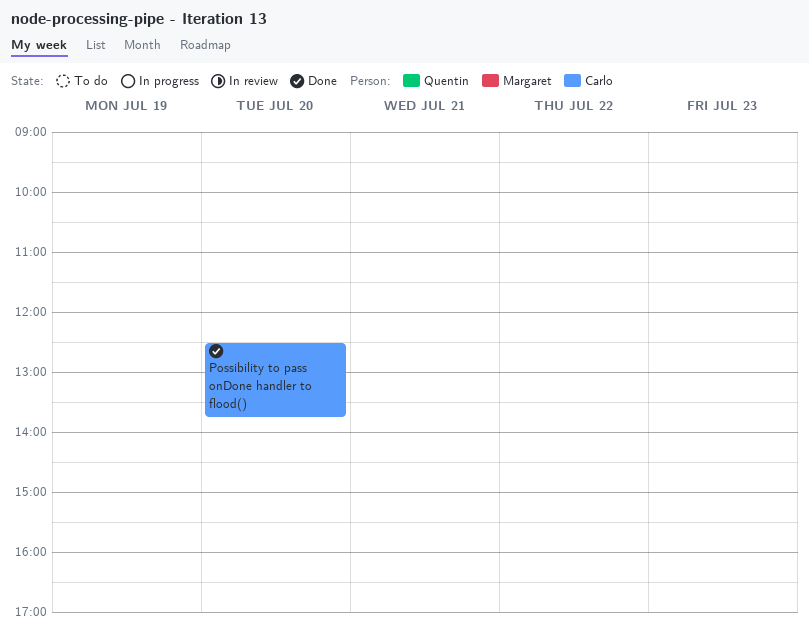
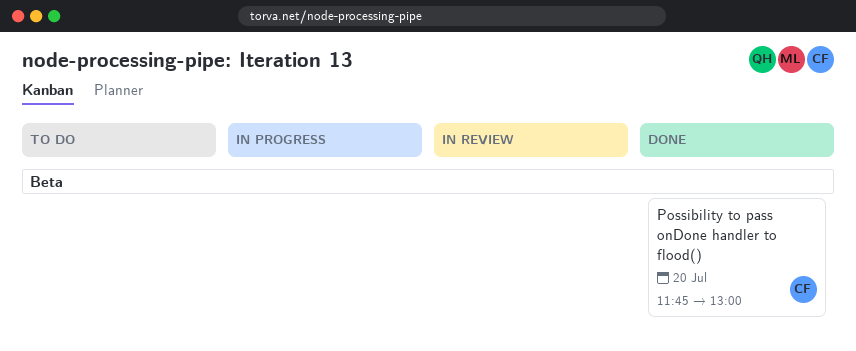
Possibility to pass onDone handler to flood(), begins: 12:30 -> 11:45
Possibility to pass onDone handler to flood(), ends: 13:45 -> 13:00

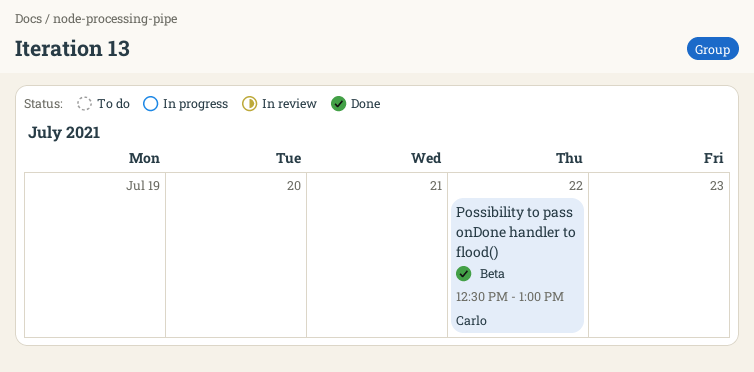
Possibility to pass onDone handler to flood(), day: Jul 20 -> Jul 22
Possibility to pass onDone handler to flood(), begins: 11:45 -> 12:30

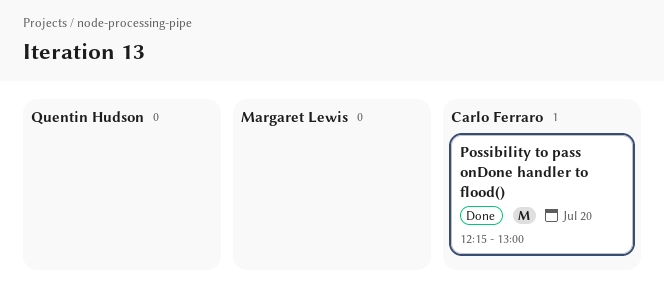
Possibility to pass onDone handler to flood(), day: Jul 22 -> Jul 20
Possibility to pass onDone handler to flood(), begins: 12:30 -> 12:15

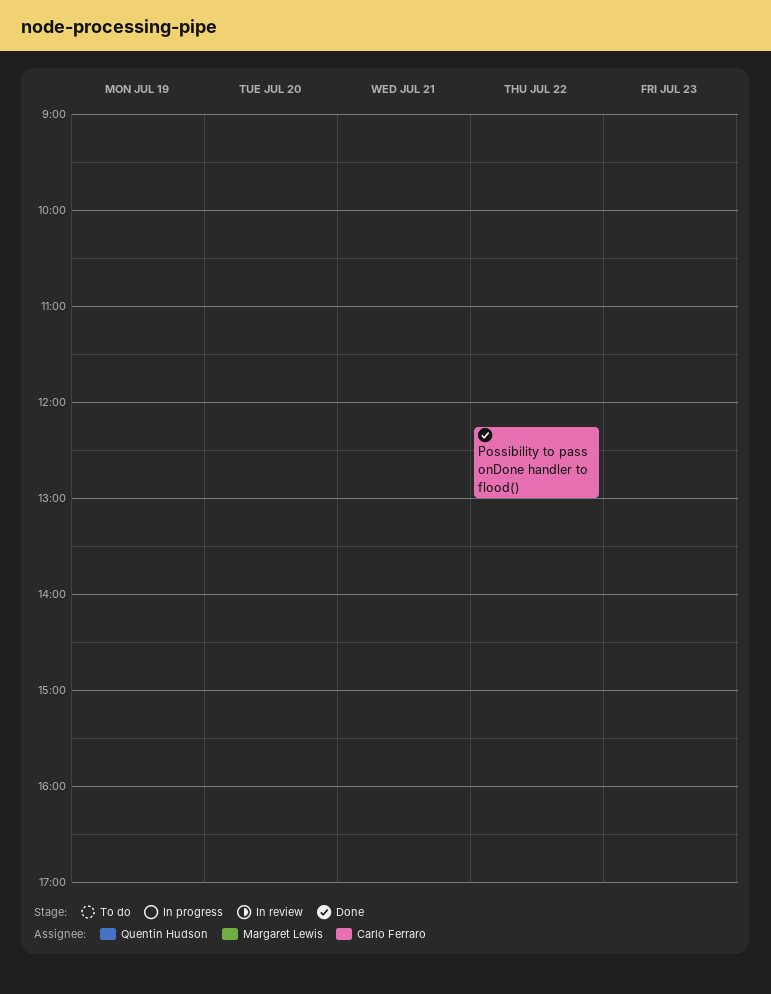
Possibility to pass onDone handler to flood(), day: Jul 20 -> Jul 22

